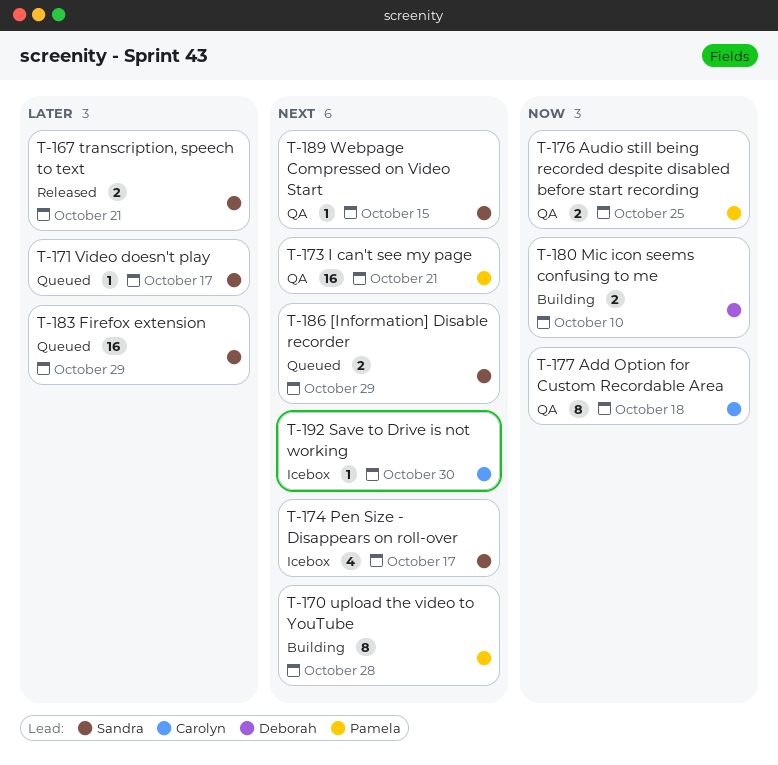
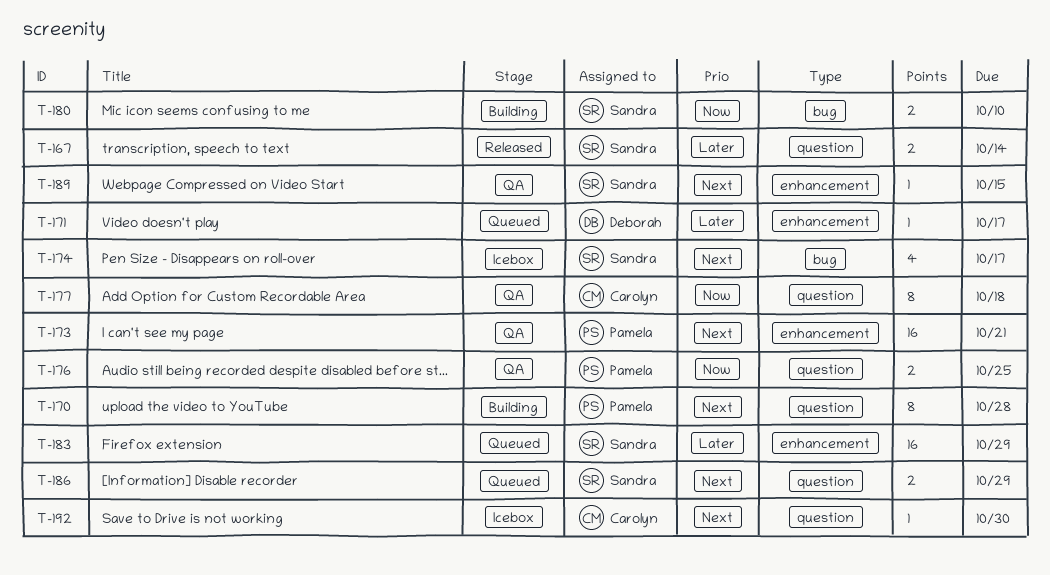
T-167, due: Oct 21 -> Oct 14
T-171, owner: Sandra -> Deborah
T-180, owner: Deborah -> Sandra

